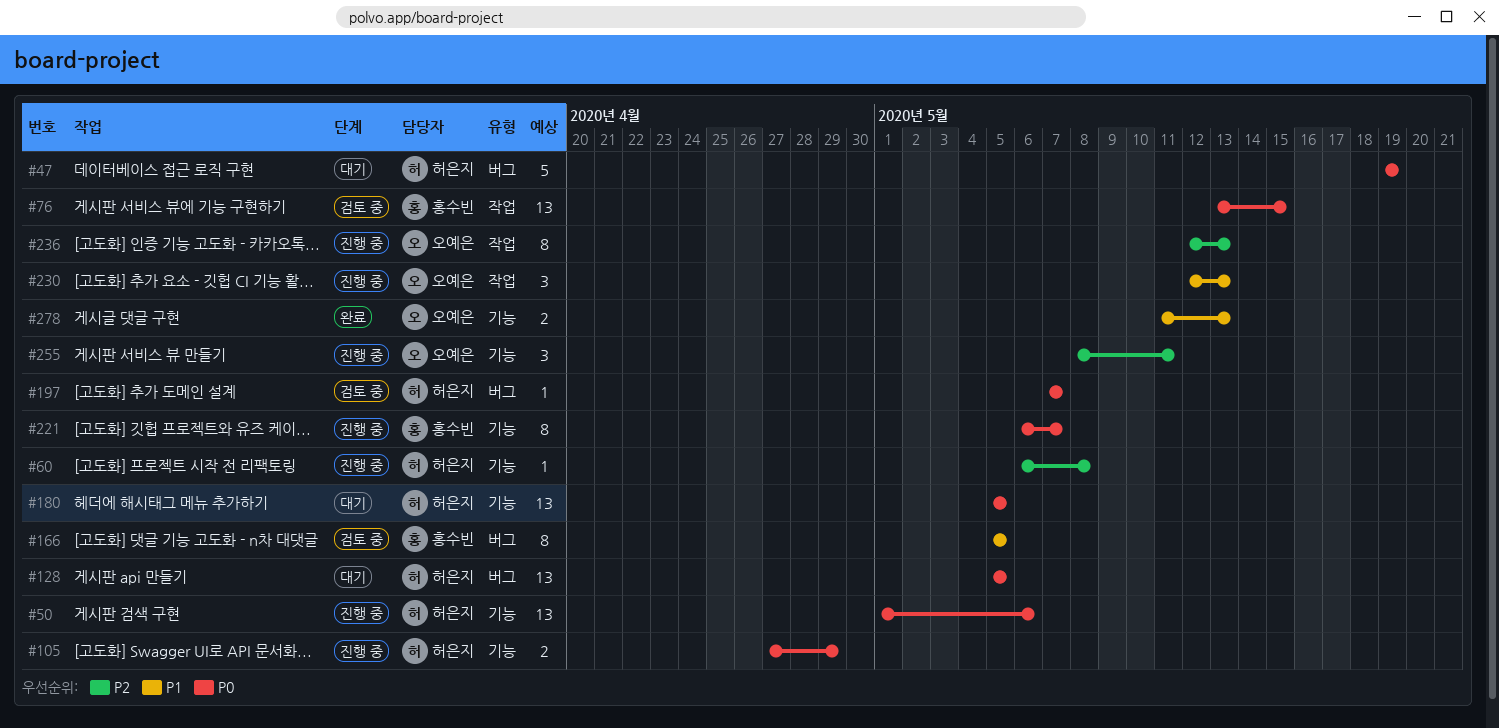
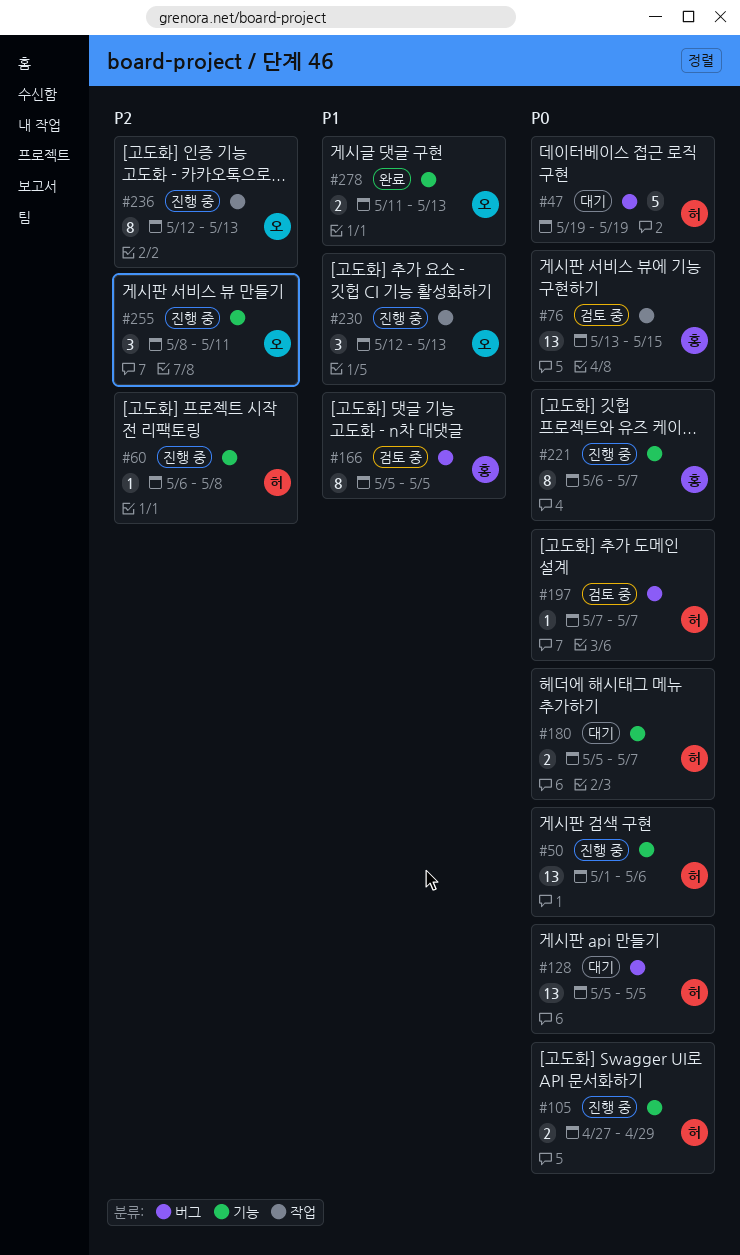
#180, estimate: 13 -> 2
#180, due: May 5 -> May 7

